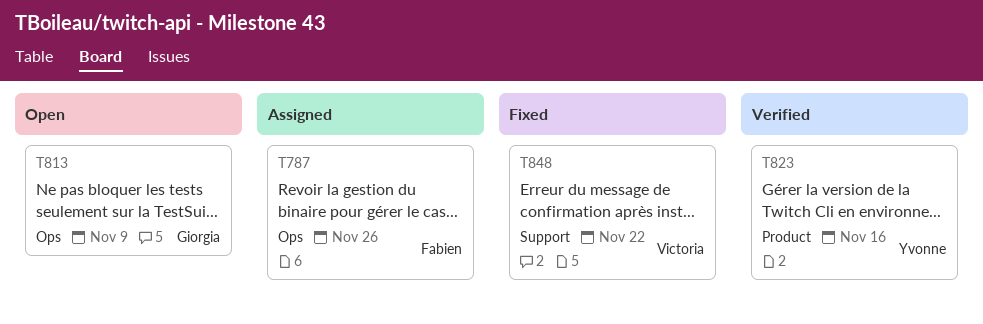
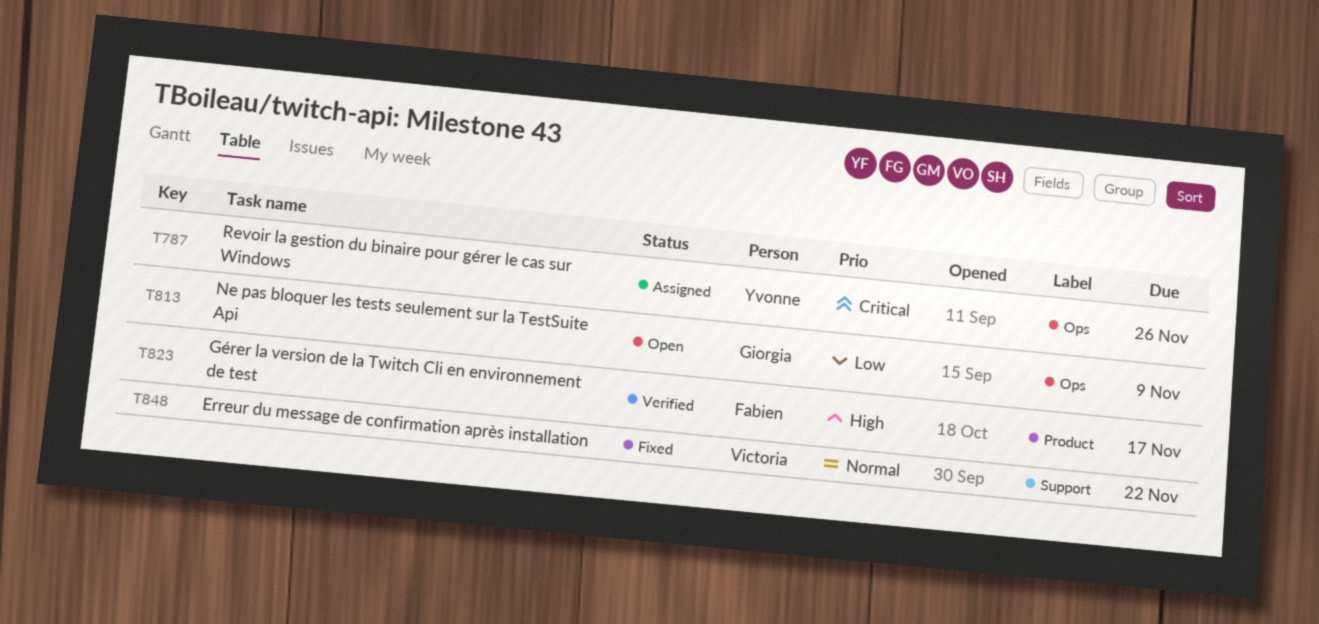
T787, owner: Fabien -> Yvonne
T823, owner: Yvonne -> Fabien
T823, due: Nov 16 -> Nov 17

